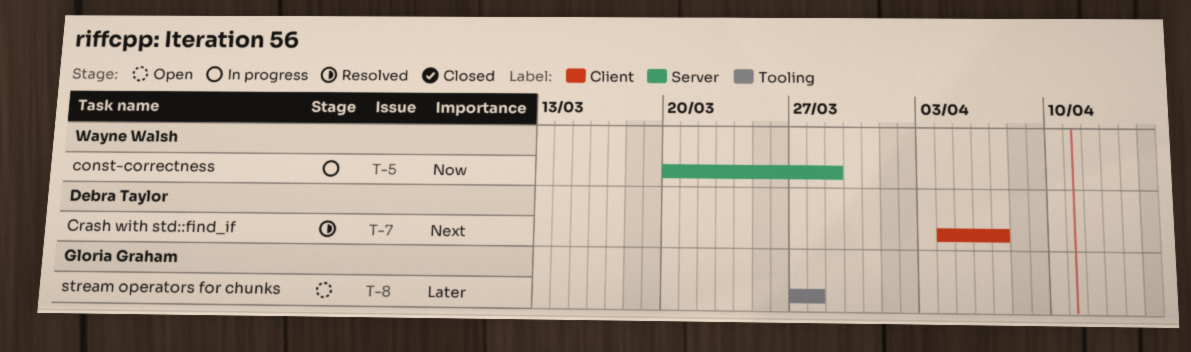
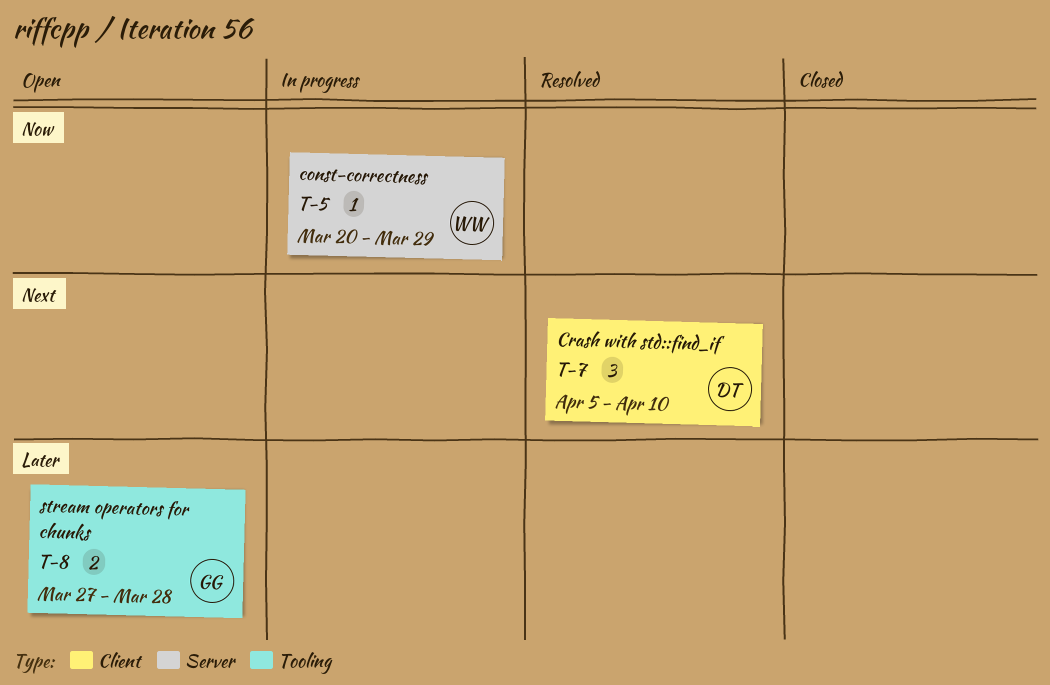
T-7, start: Apr 4 -> Apr 5
T-7, due: Apr 7 -> Apr 10

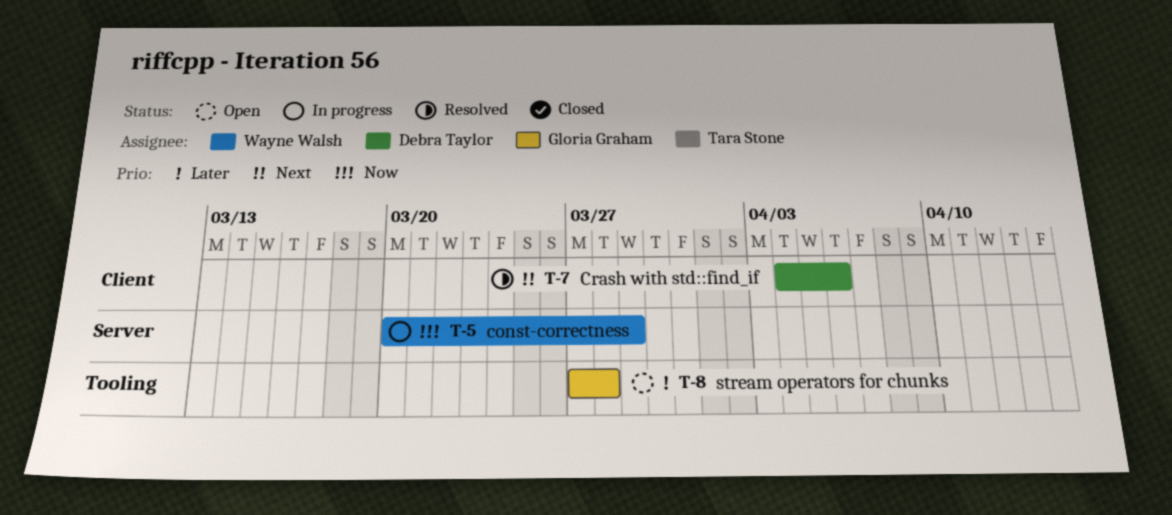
T-7, start: Apr 5 -> Apr 4
T-7, due: Apr 10 -> Apr 6

